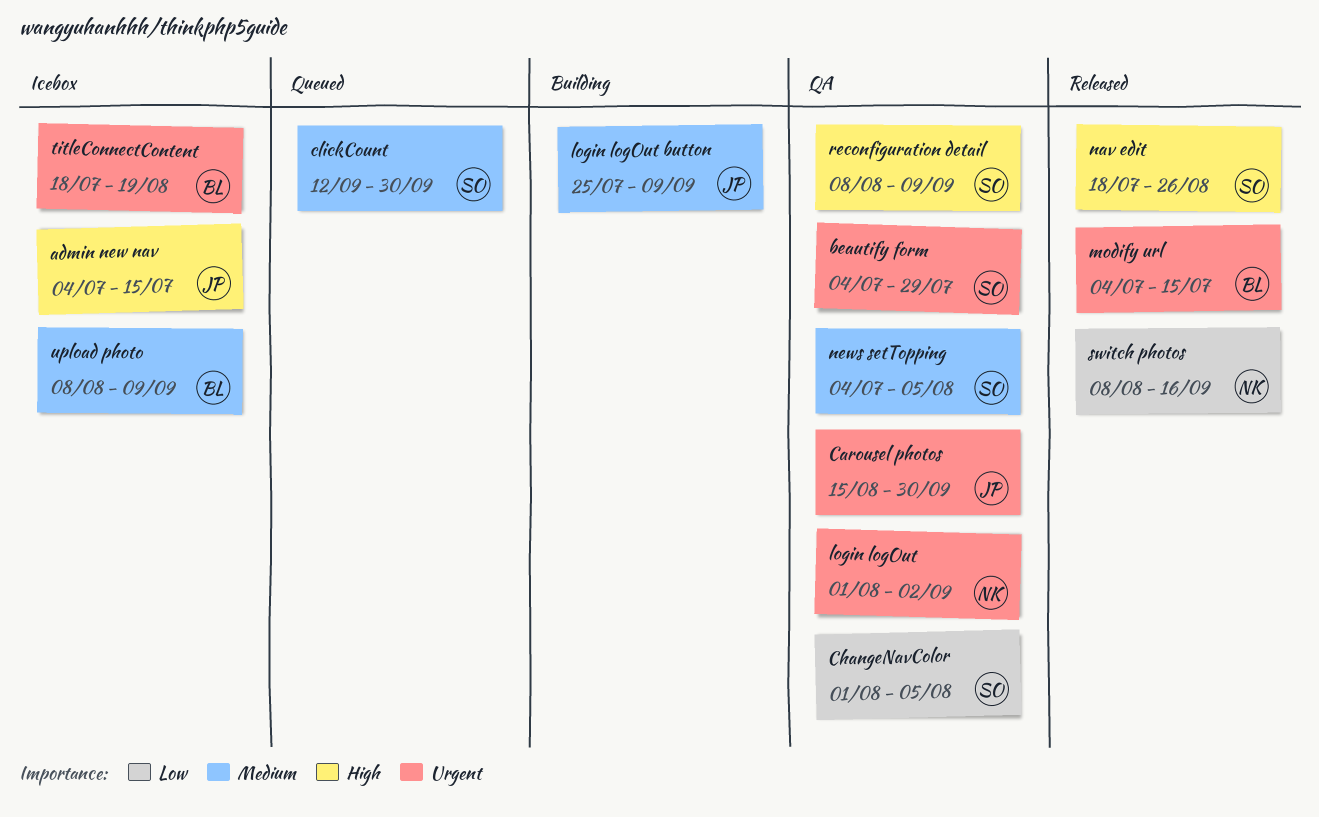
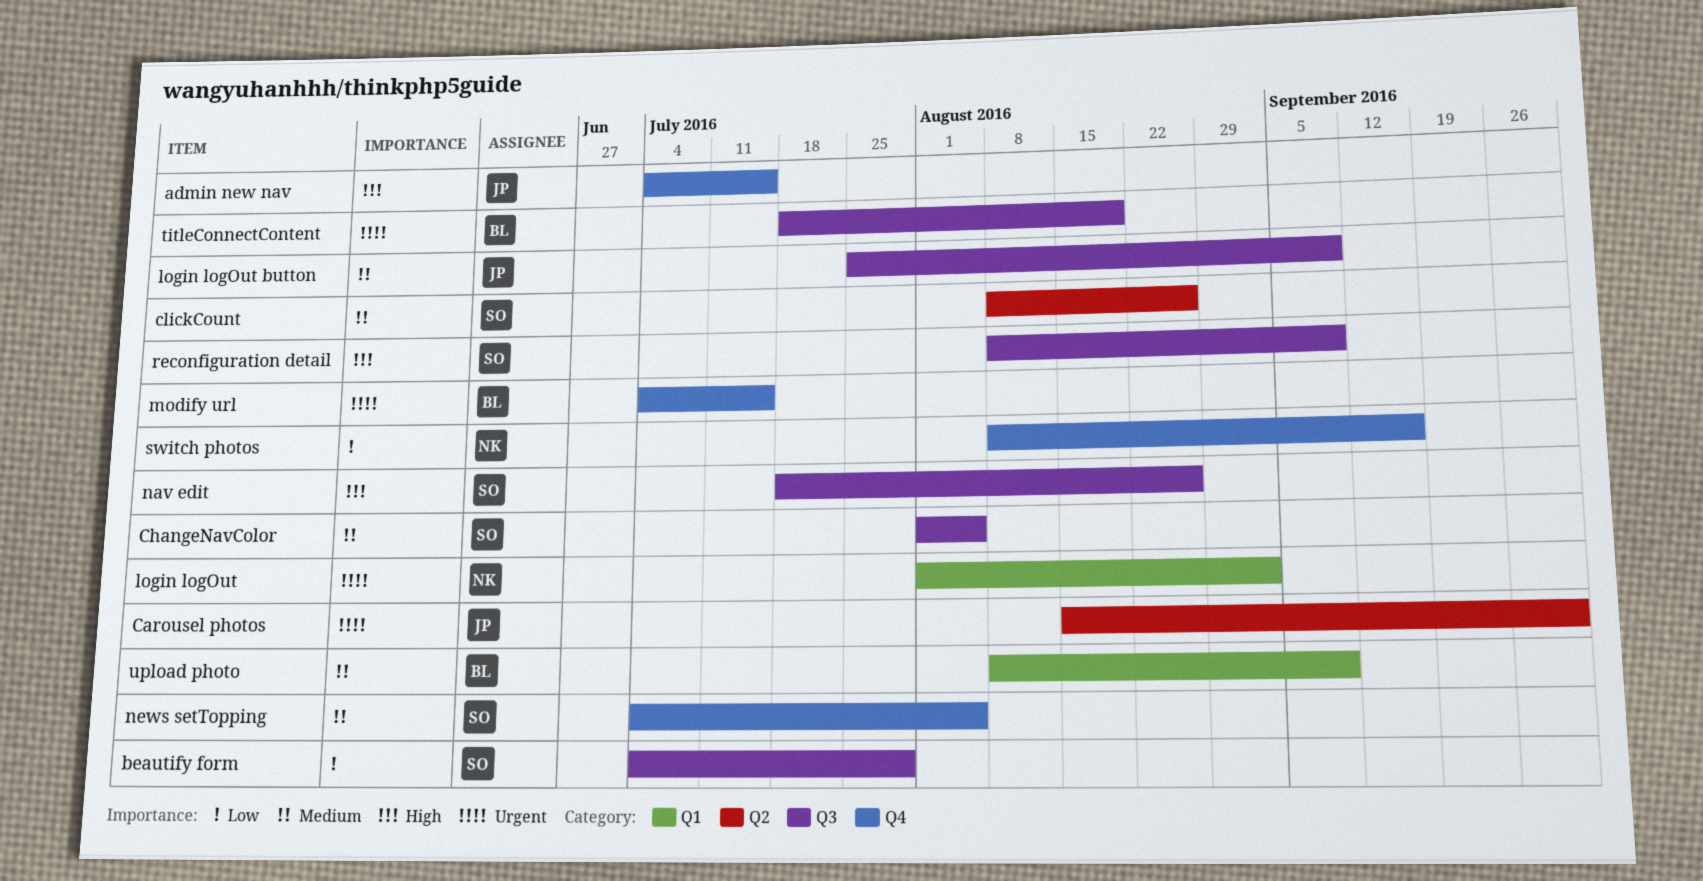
beautify form, priority: Urgent -> Low
ChangeNavColor, priority: Low -> Medium
clickCount, start: Sep 12 -> Aug 8
clickCount, due: Sep 30 -> Aug 26

